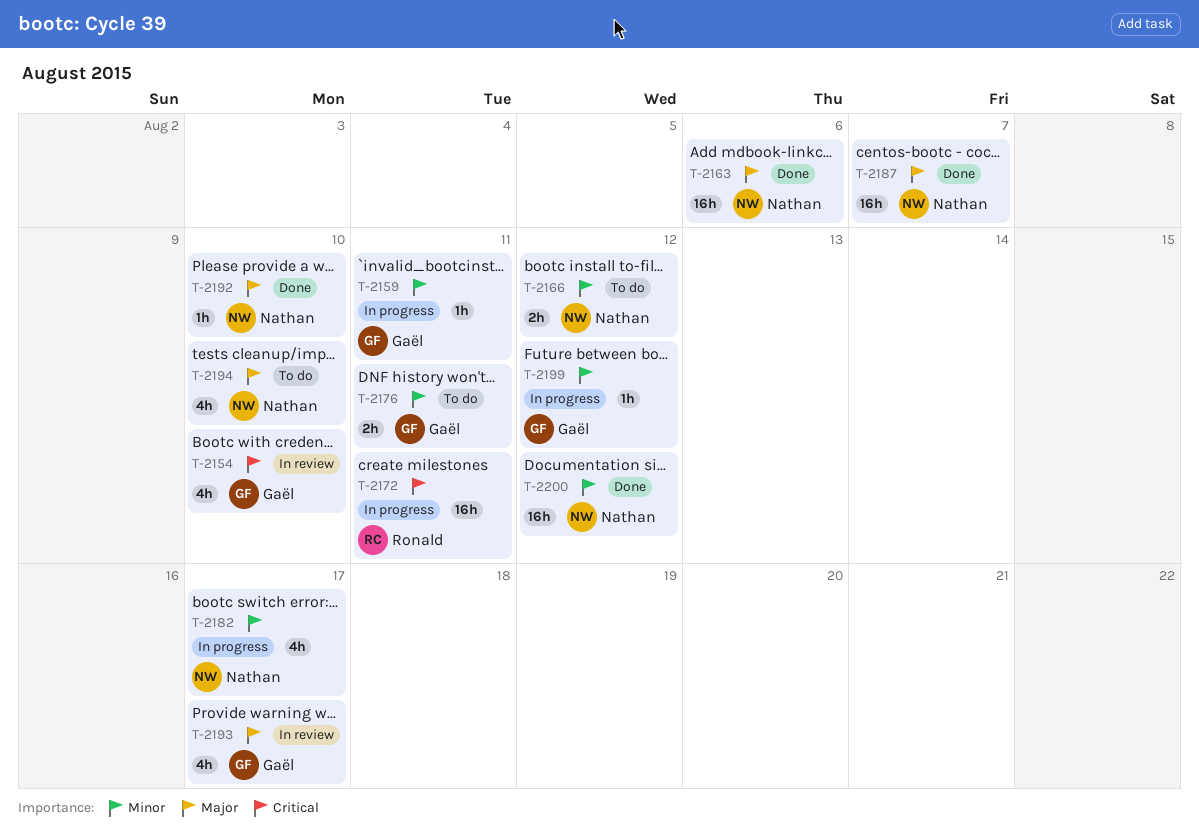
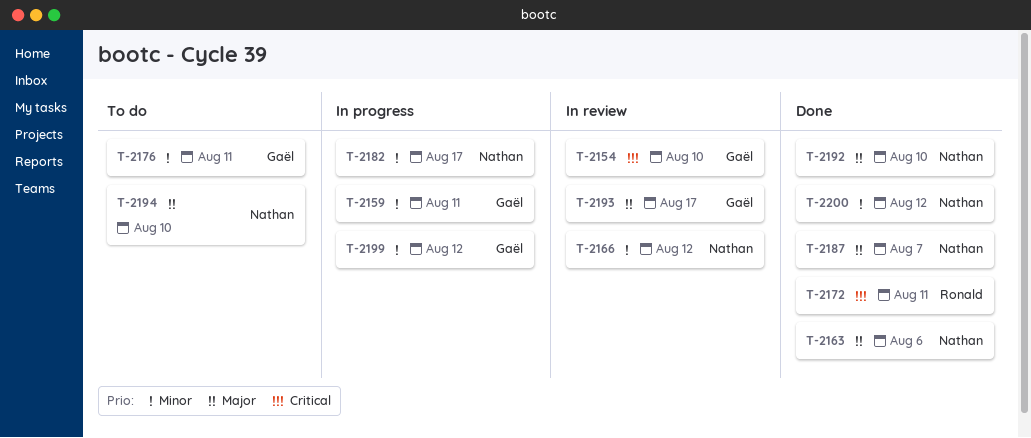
T-2166, status: To do -> In review
T-2172, status: In progress -> Done

